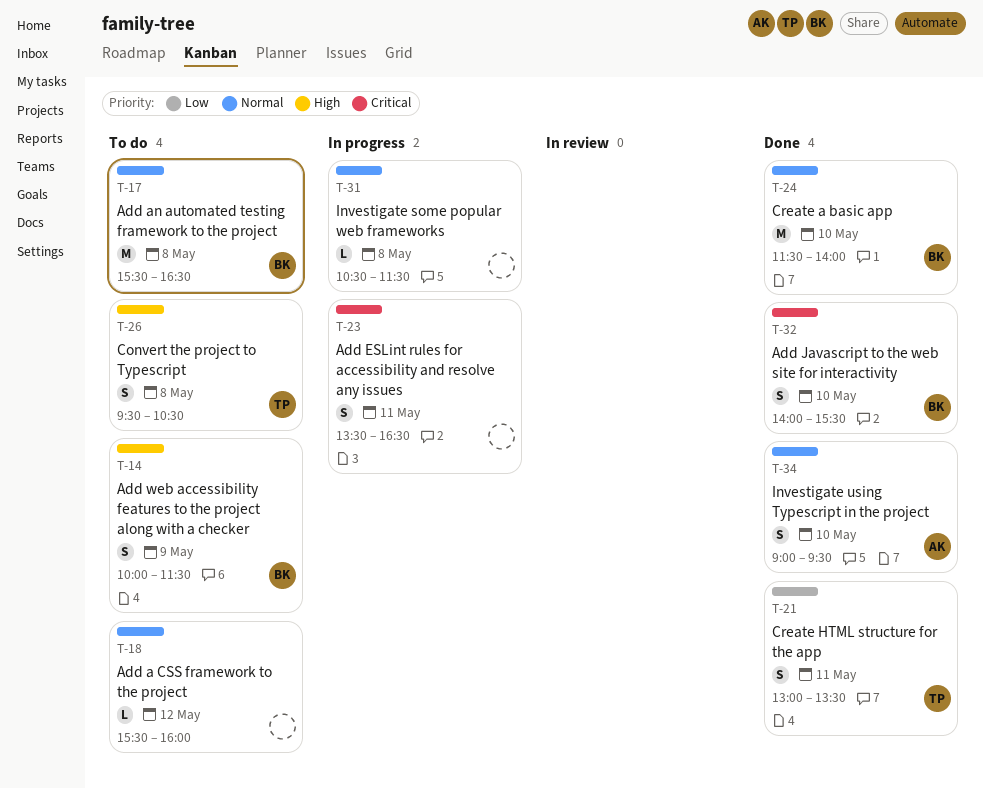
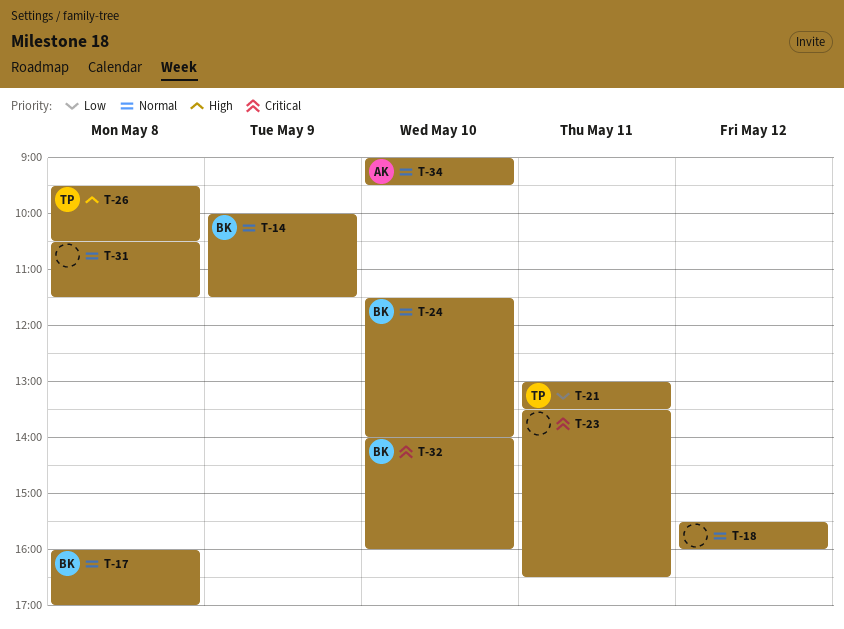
T-14, priority: High -> Normal
T-17, begins: 15:30 -> 16:00
T-17, ends: 16:30 -> 17:00
T-32, ends: 15:30 -> 16:00

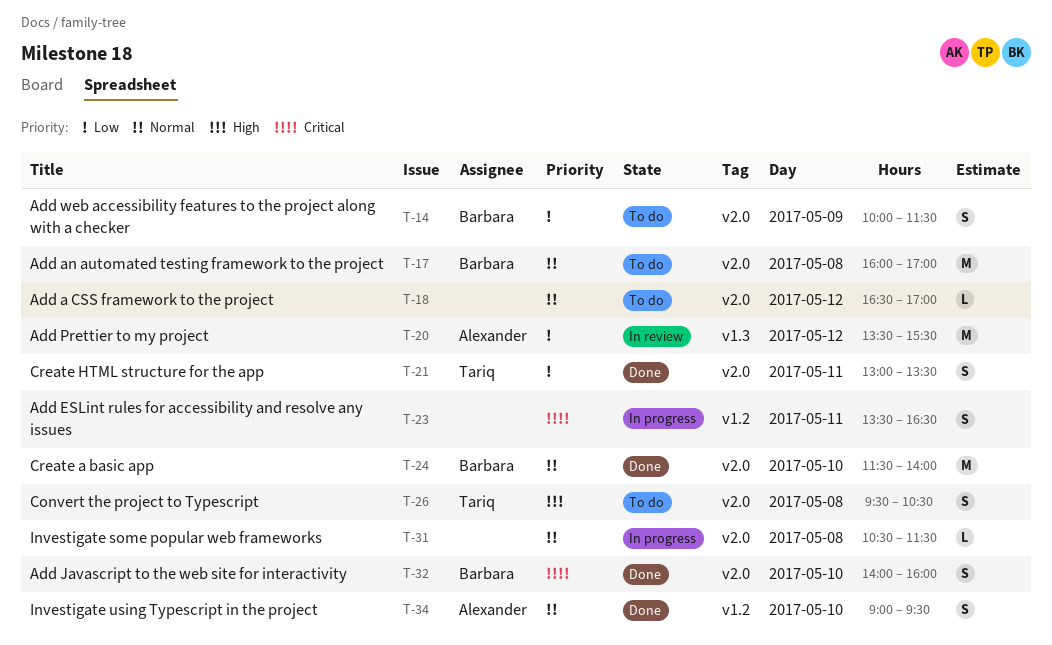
T-14, priority: Normal -> Low
T-18, begins: 15:30 -> 16:30
T-18, ends: 16:00 -> 17:00
T-20: none -> present

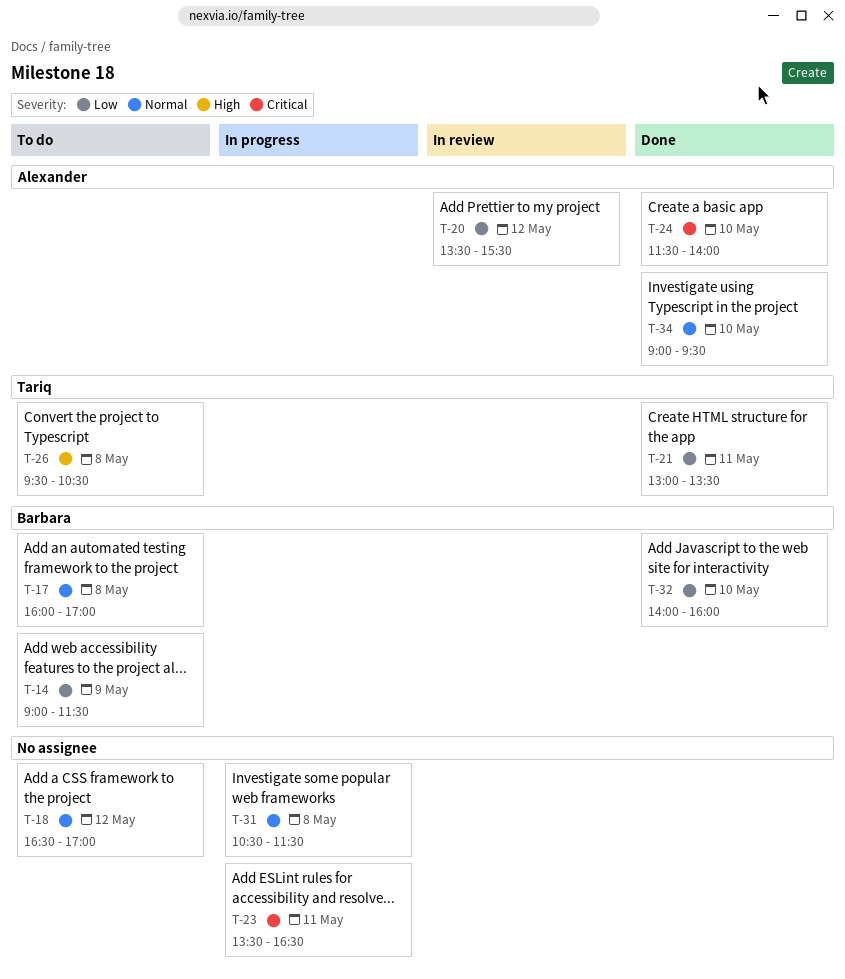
T-14, begins: 10:00 -> 09:00
T-24, owner: Barbara -> Alexander
T-24, priority: Normal -> Critical
T-32, priority: Critical -> Low

